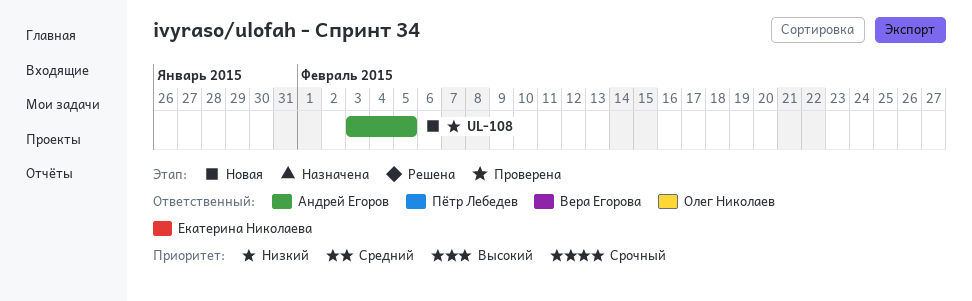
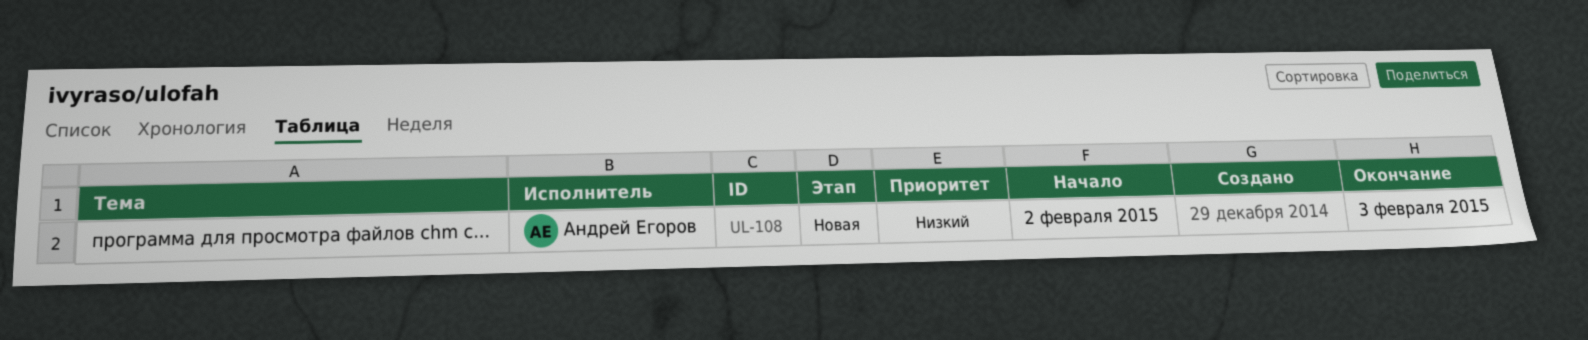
UL-108, start: Feb 3 -> Feb 2
UL-108, due: Feb 5 -> Feb 3

